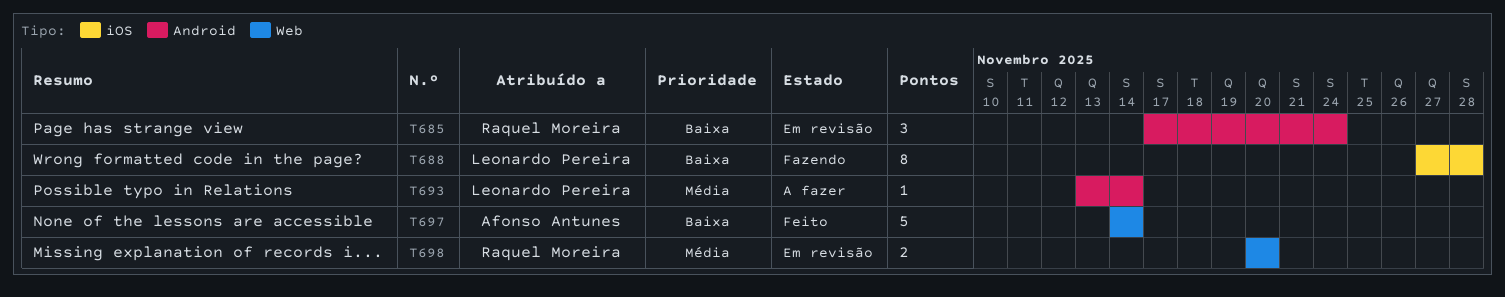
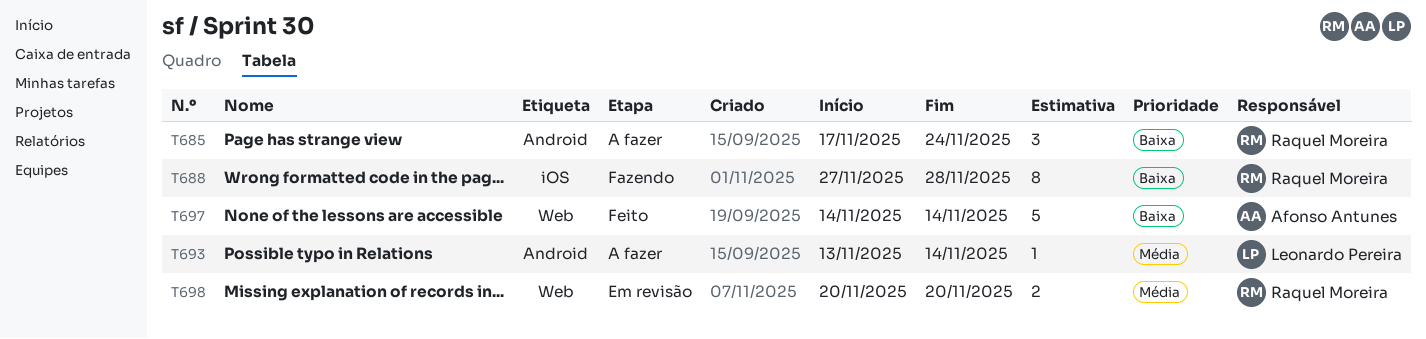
T685, status: Em revisão -> A fazer
T688, owner: Leonardo Pereira -> Raquel Moreira

